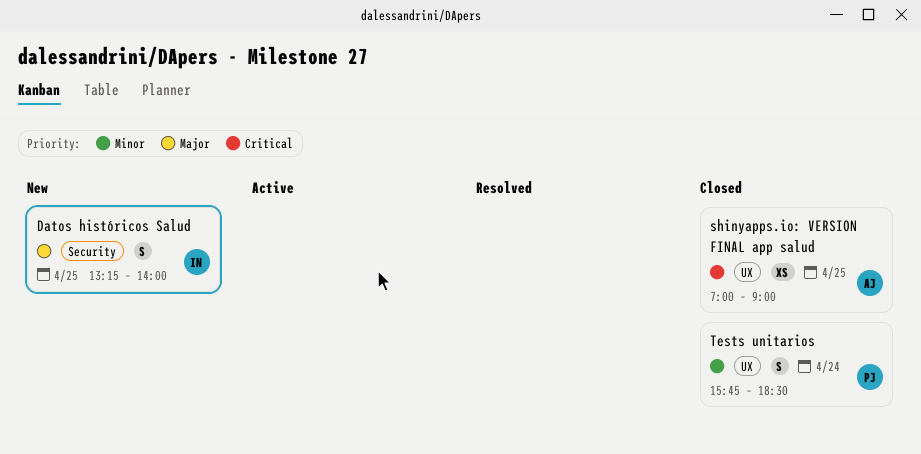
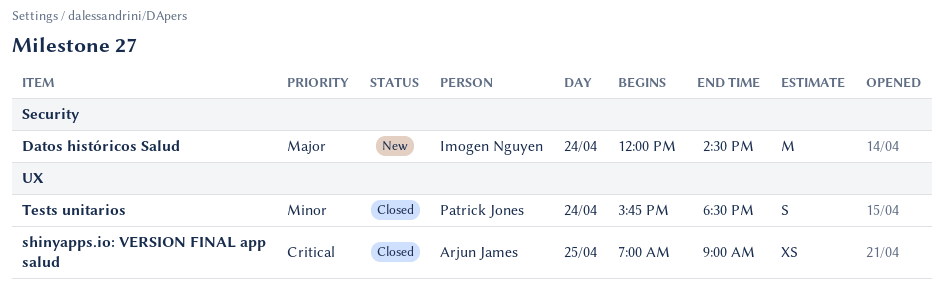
Datos históricos Salud, estimate: S -> M
Datos históricos Salud, day: Apr 25 -> Apr 24
Datos históricos Salud, begins: 13:15 -> 12:00
Datos históricos Salud, ends: 14:00 -> 14:30

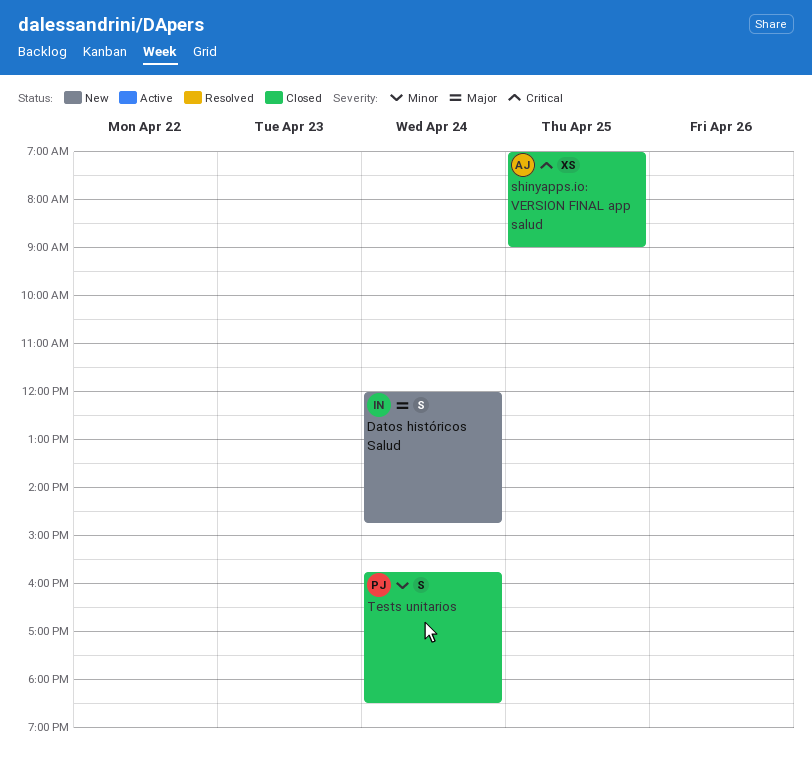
Datos históricos Salud, estimate: M -> S
Datos históricos Salud, ends: 14:30 -> 14:45

